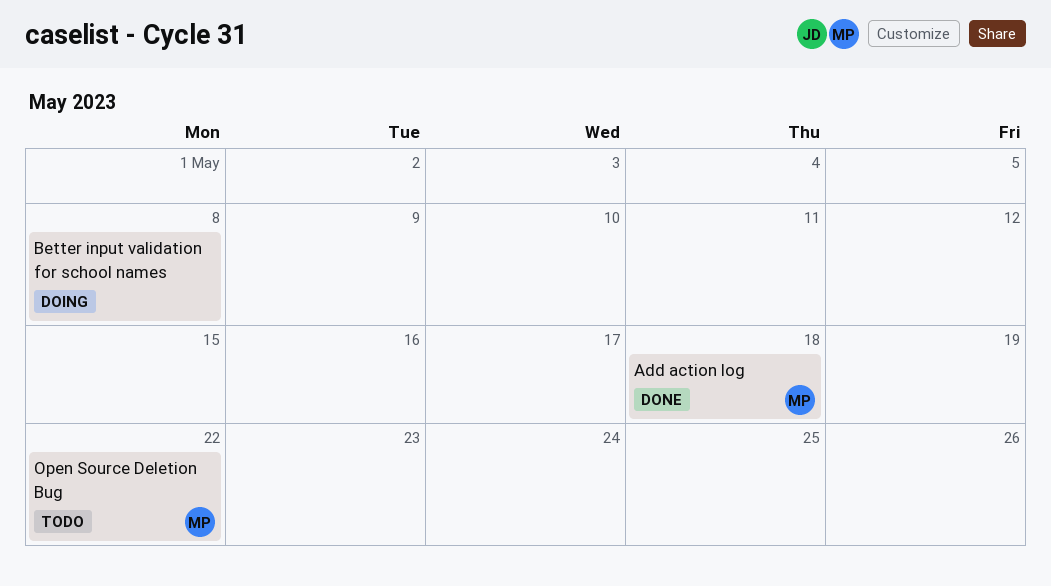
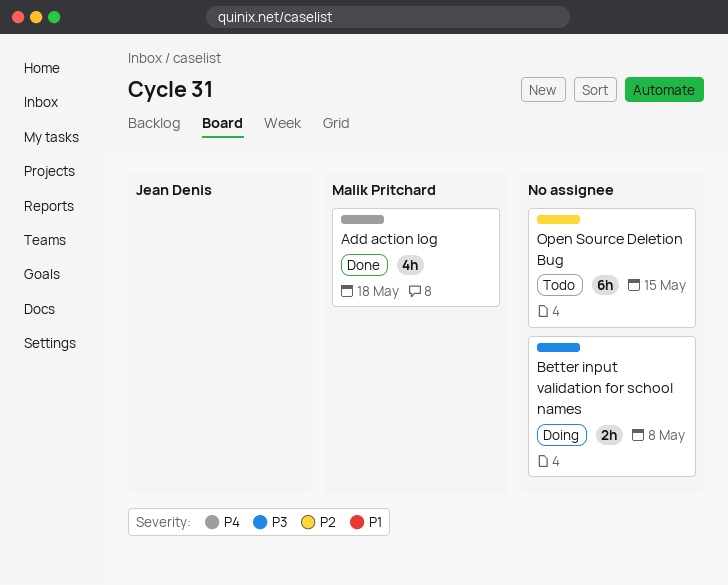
Open Source Deletion Bug, owner: Malik Pritchard -> none
Open Source Deletion Bug, due: May 22 -> May 15

